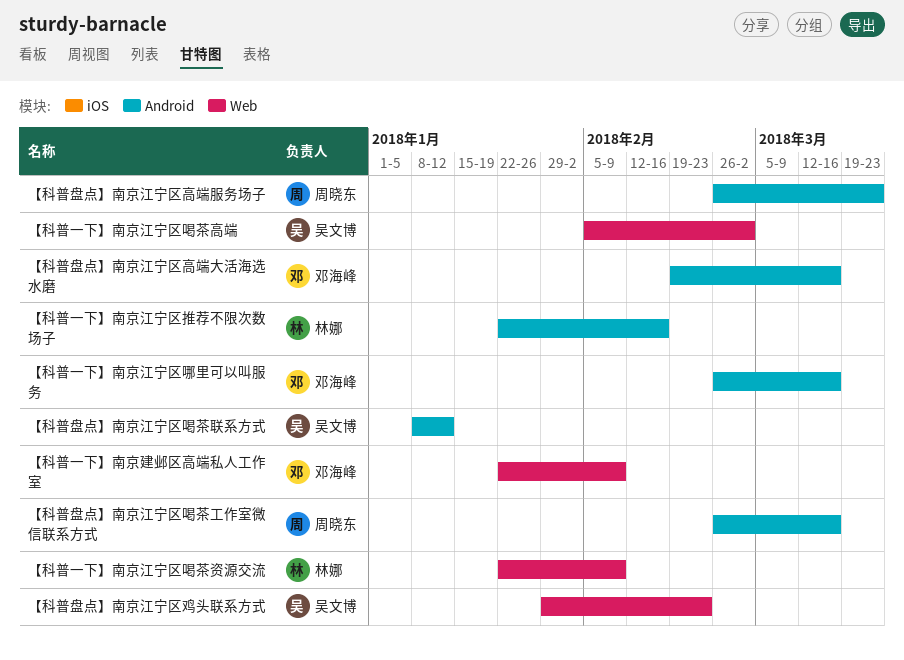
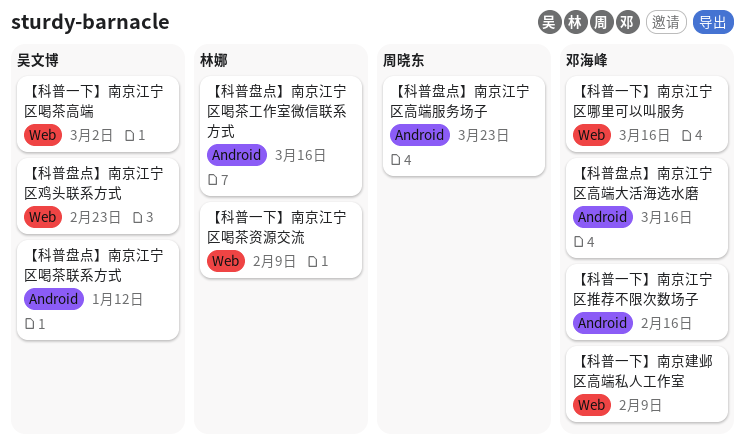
【科普一下】南京江宁区哪里可以叫服务, label: Android -> Web
【科普一下】南京江宁区推荐不限次数场子, owner: 林娜 -> 邓海峰
【科普盘点】南京江宁区喝茶工作室微信联系方式, owner: 周晓东 -> 林娜

